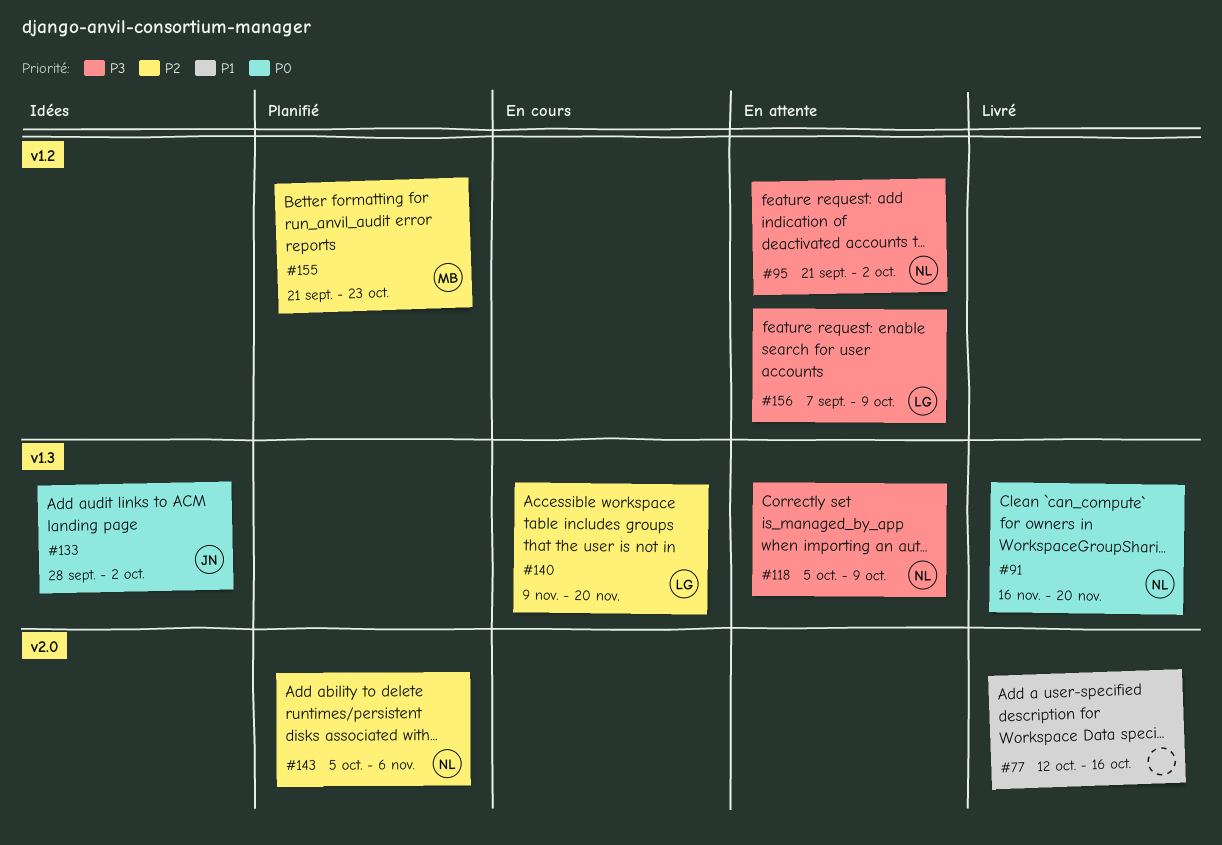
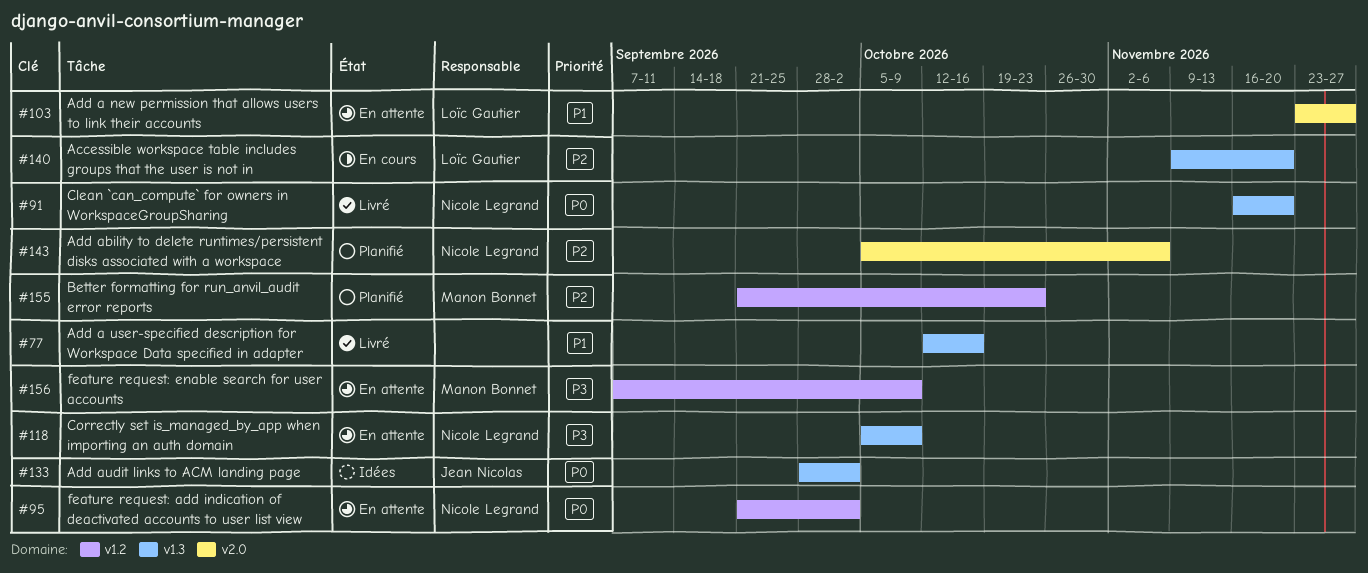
#77, label: v2.0 -> v1.3
#95, priority: P3 -> P0
#103: none -> present
#156, owner: Loïc Gautier -> Manon Bonnet

